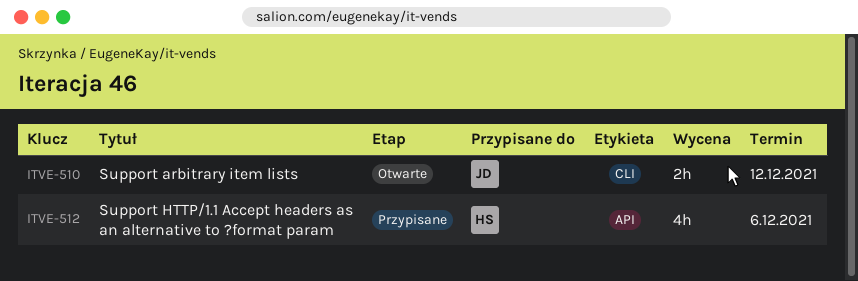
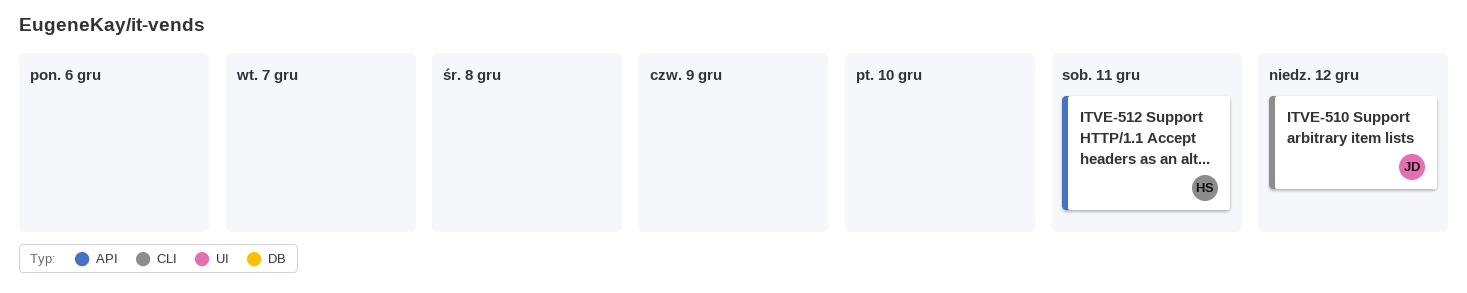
ITVE-512, due: Dec 6 -> Dec 11

